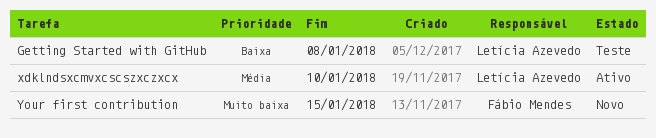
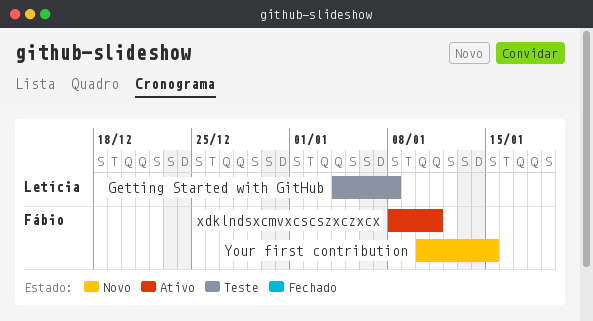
xdklndsxcmvxcscszxczxcx, owner: Letícia Azevedo -> Fábio Mendes
xdklndsxcmvxcscszxczxcx, due: Jan 10 -> Jan 11

